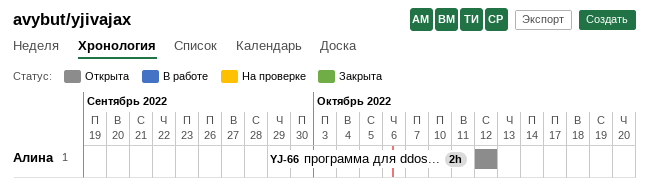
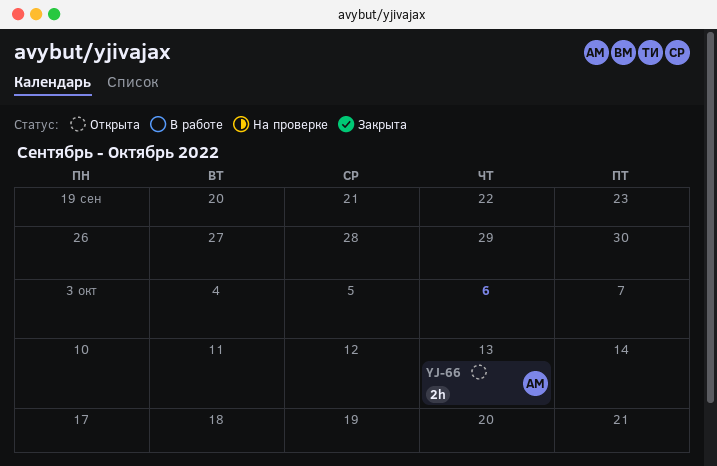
YJ-66, due: Oct 12 -> Oct 13

